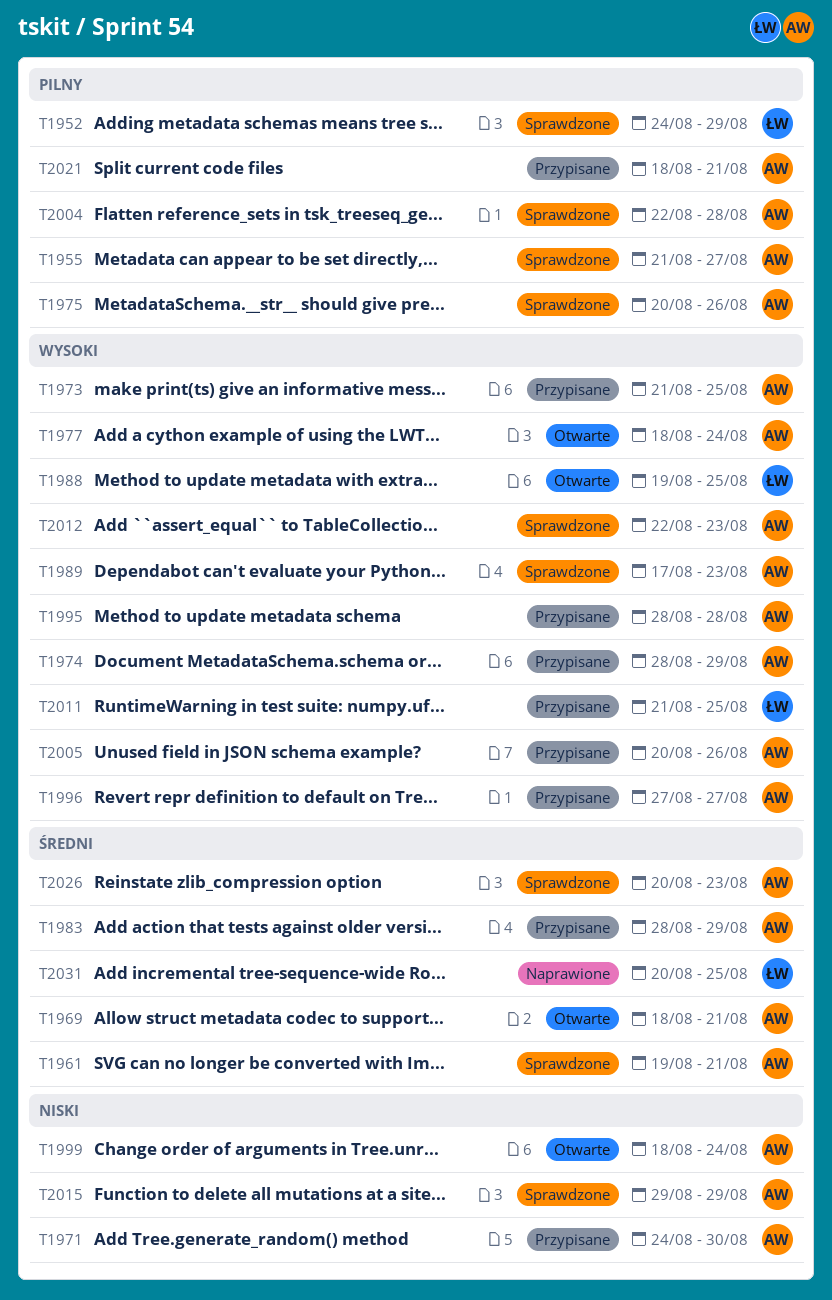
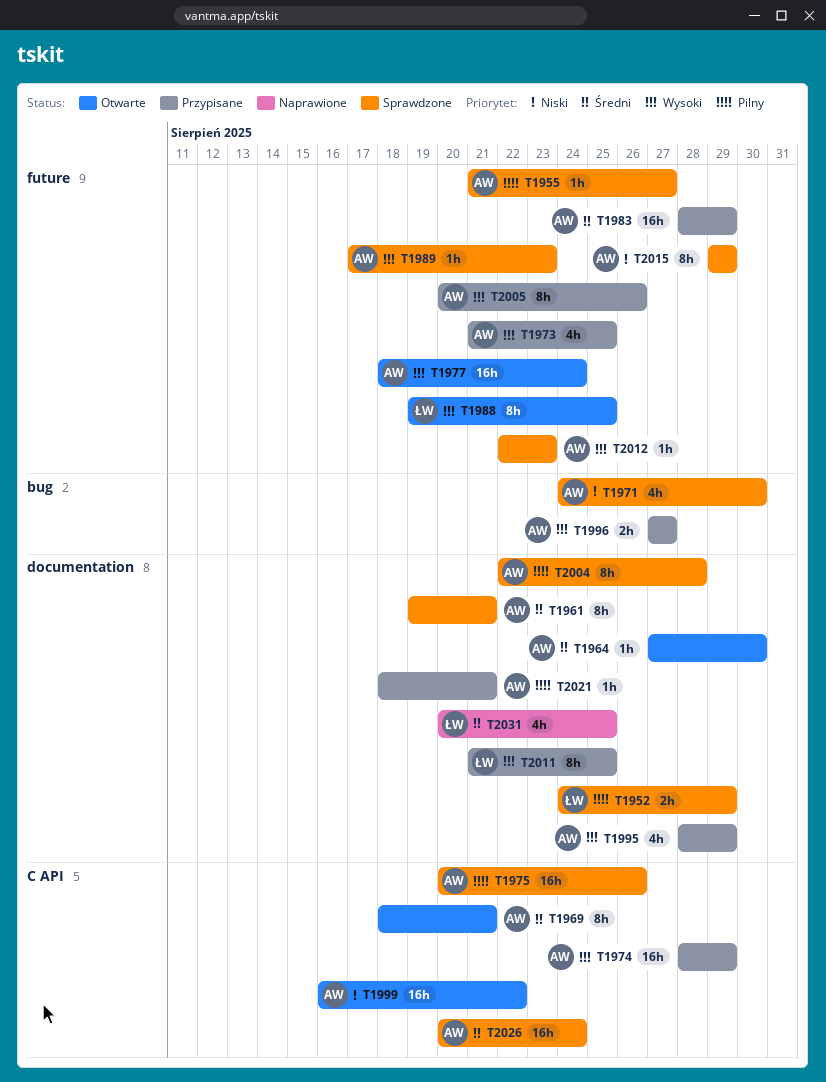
T1964: none -> present
T1971, status: Przypisane -> Sprawdzone
T1995, due: Aug 28 -> Aug 29
T1999, start: Aug 18 -> Aug 16
T1999, due: Aug 24 -> Aug 22
T2026, due: Aug 23 -> Aug 24

